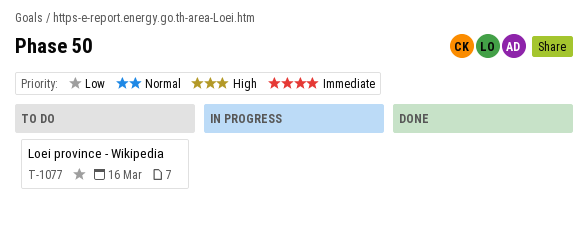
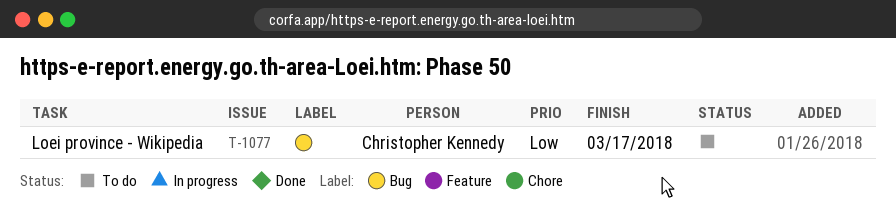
T-1077, due: Mar 16 -> Mar 17

